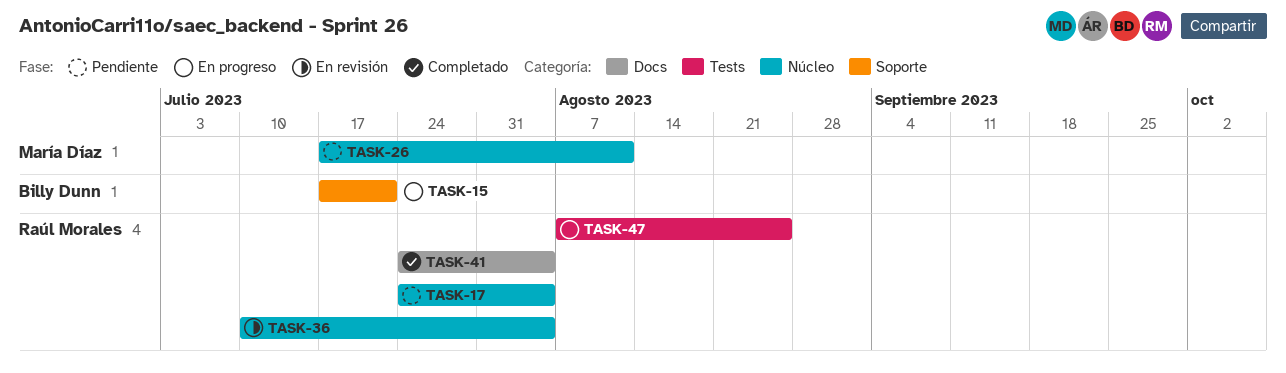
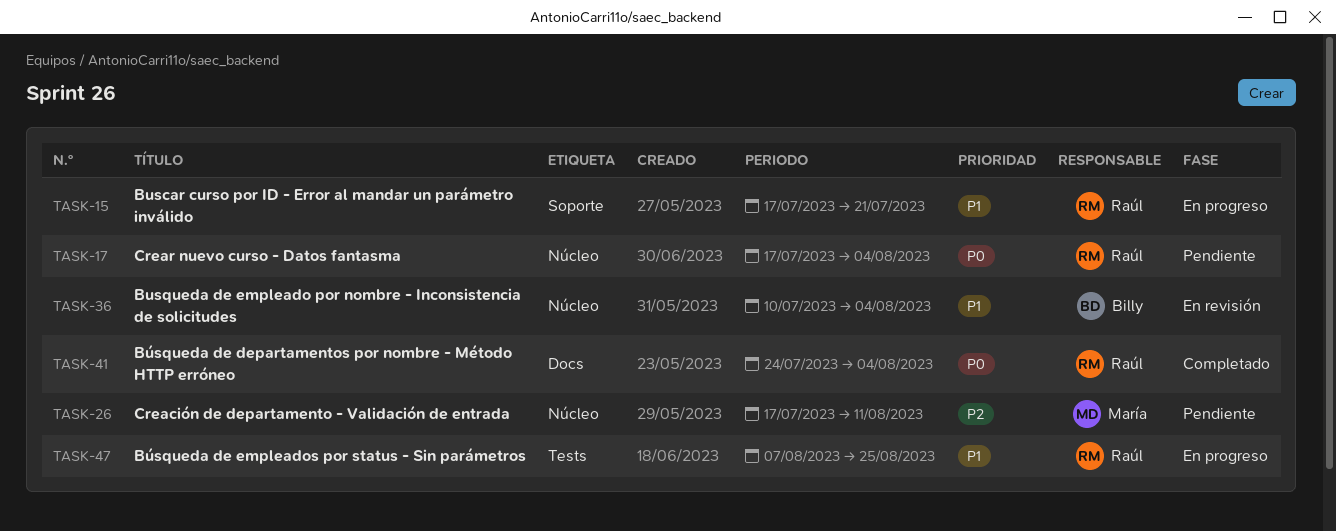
TASK-15, owner: Billy Dunn -> Raúl Morales
TASK-17, start: Jul 24 -> Jul 17
TASK-36, owner: Raúl Morales -> Billy Dunn

